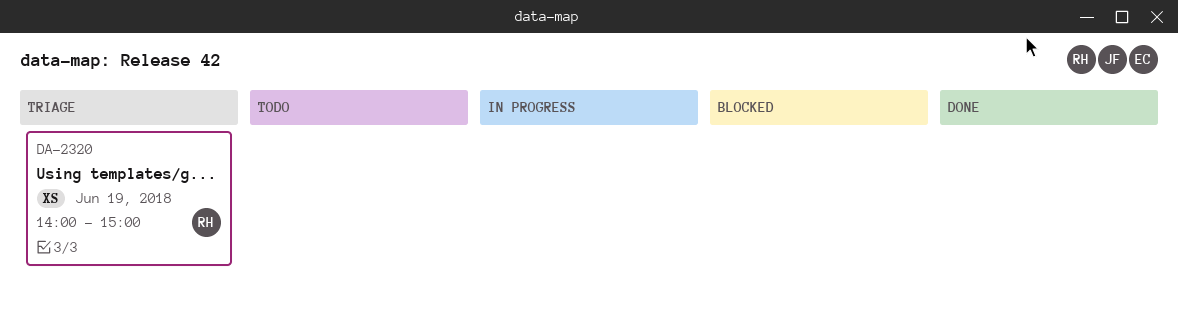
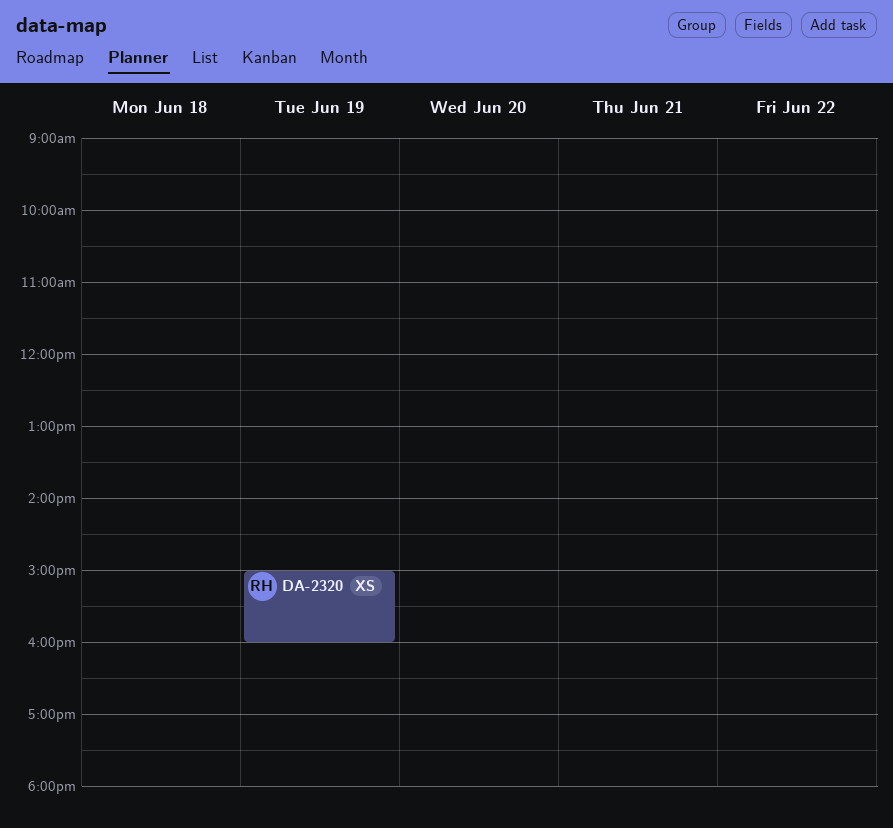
DA-2320, begins: 14:00 -> 15:00
DA-2320, ends: 15:00 -> 16:00

